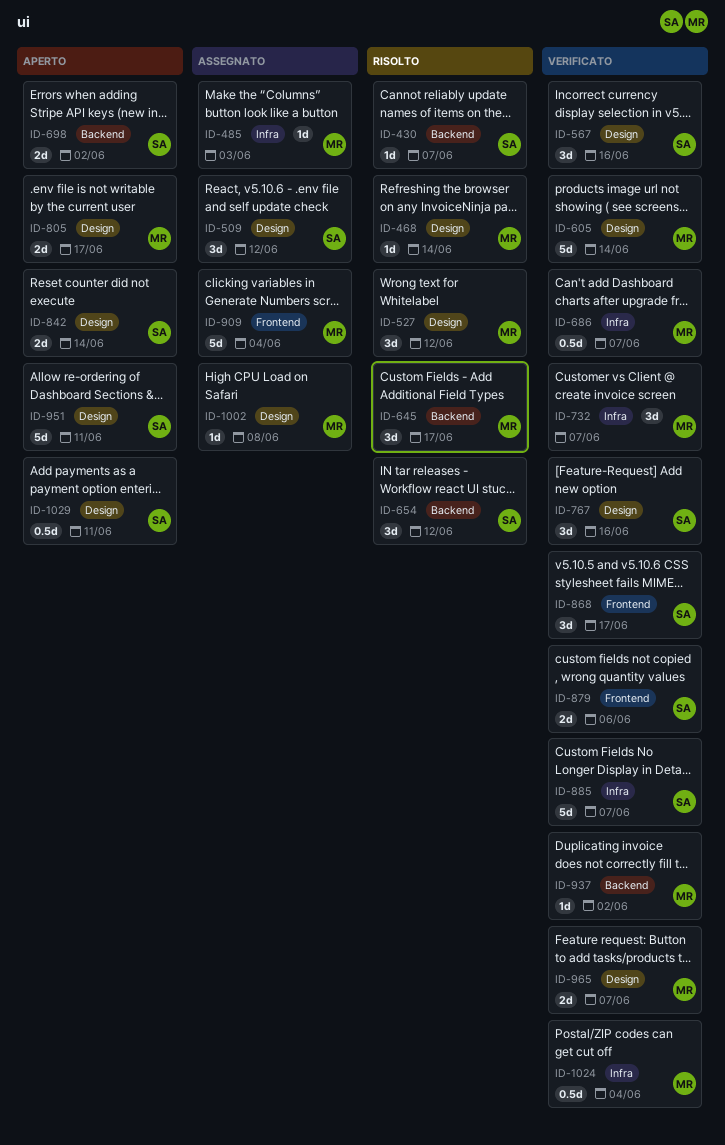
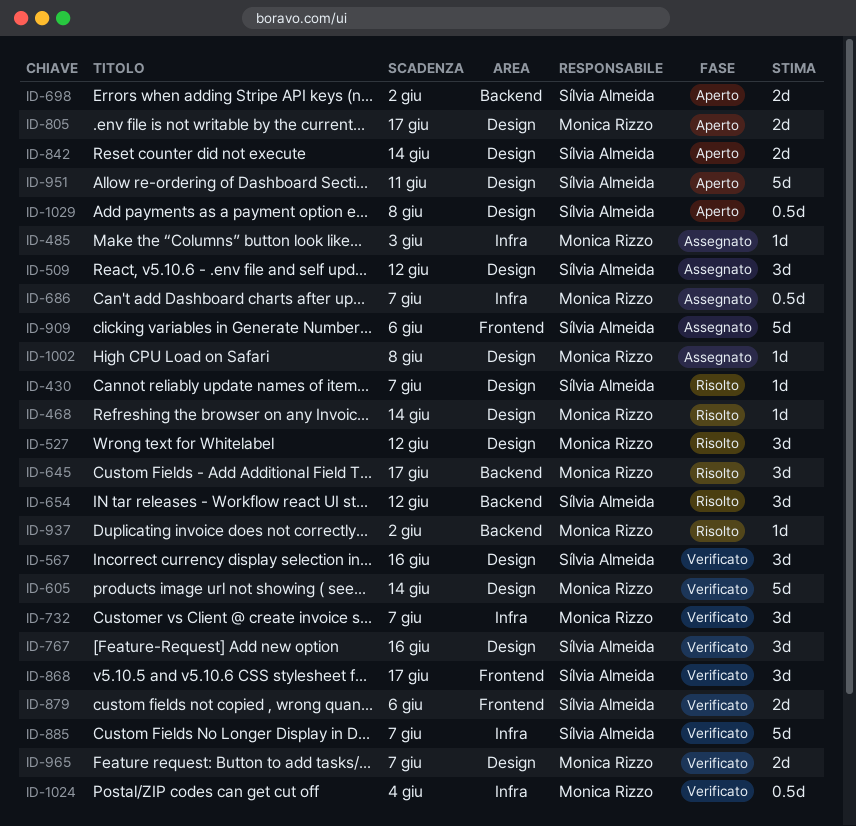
ID-430, label: Backend -> Design
ID-686, status: Verificato -> Assegnato
ID-909, owner: Monica Rizzo -> Sílvia Almeida
ID-909, due: Jun 4 -> Jun 6
ID-937, status: Verificato -> Risolto
ID-1029, due: Jun 11 -> Jun 8

